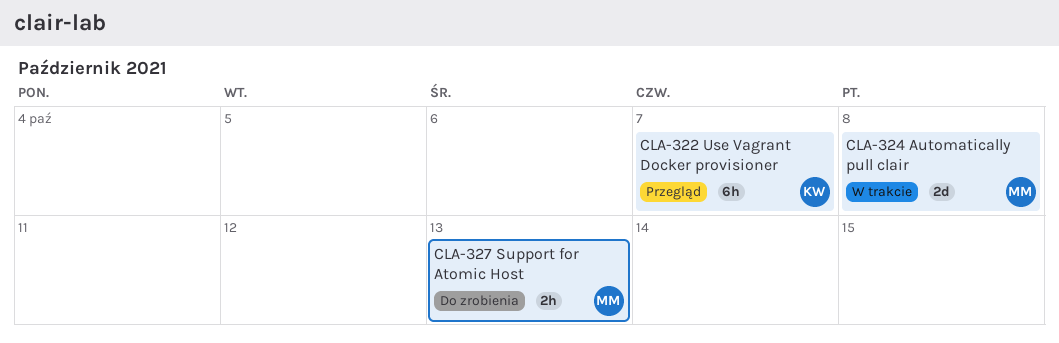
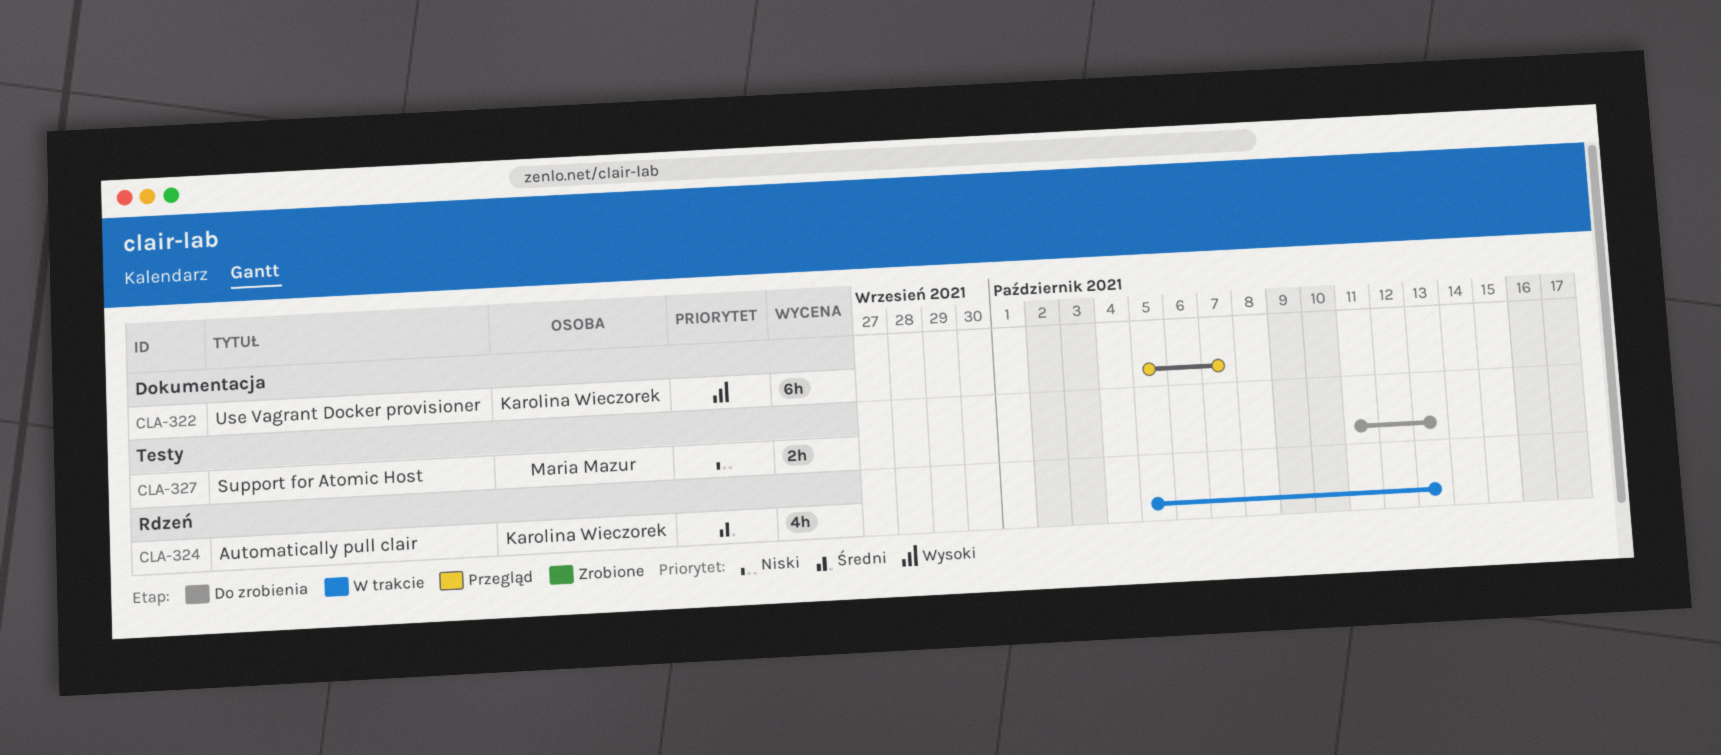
CLA-324, owner: Maria Mazur -> Karolina Wieczorek
CLA-324, estimate: 2d -> 4h
CLA-324, due: Oct 8 -> Oct 13

